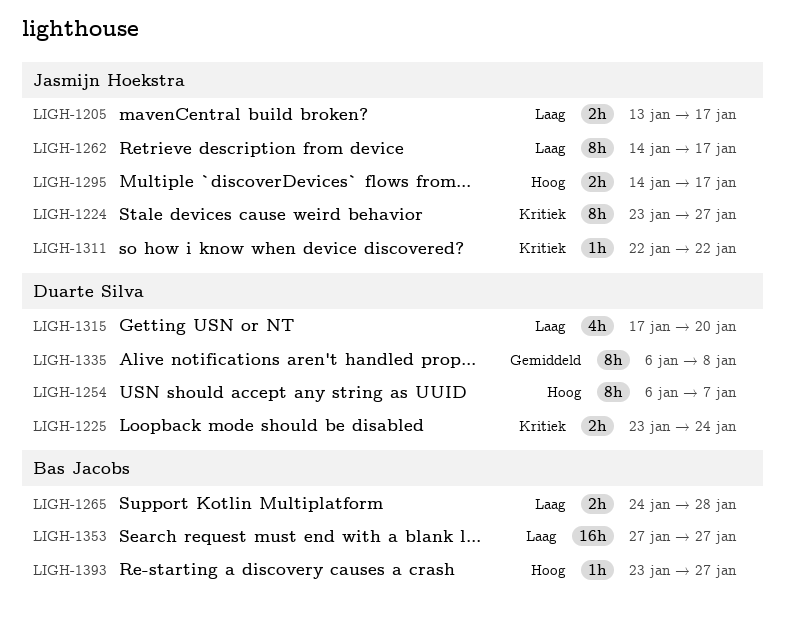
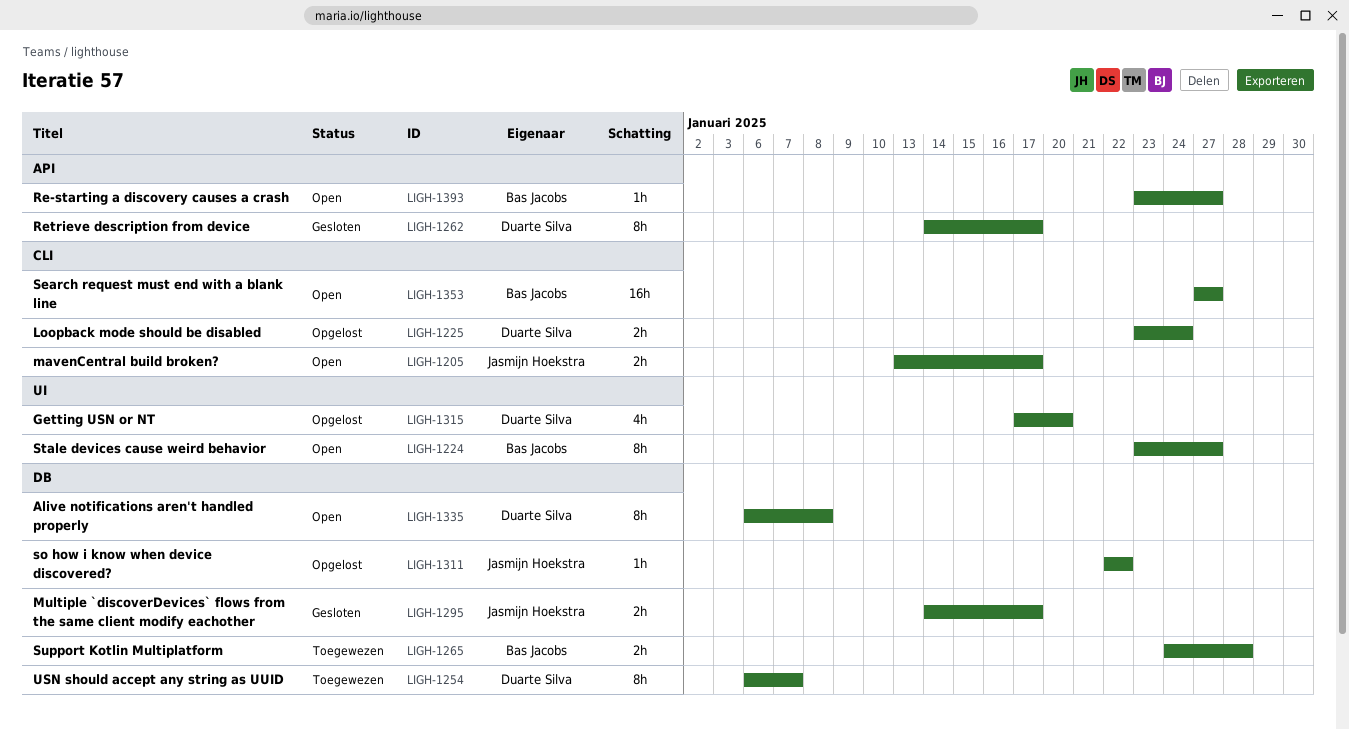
LIGH-1224, owner: Jasmijn Hoekstra -> Bas Jacobs
LIGH-1262, owner: Jasmijn Hoekstra -> Duarte Silva

